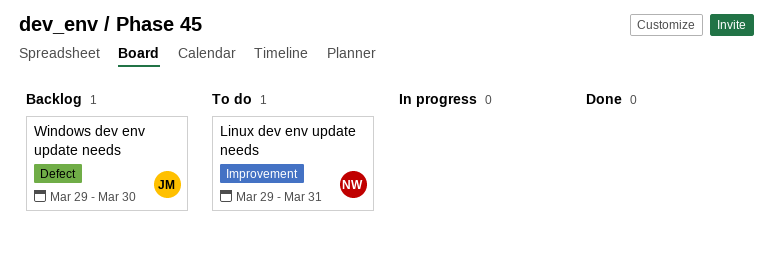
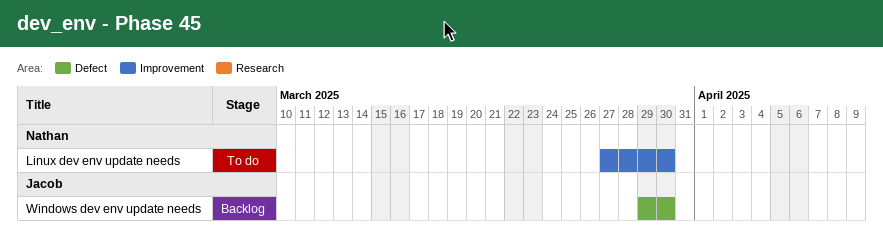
Linux dev env update needs, start: Mar 29 -> Mar 27
Linux dev env update needs, due: Mar 31 -> Mar 30

